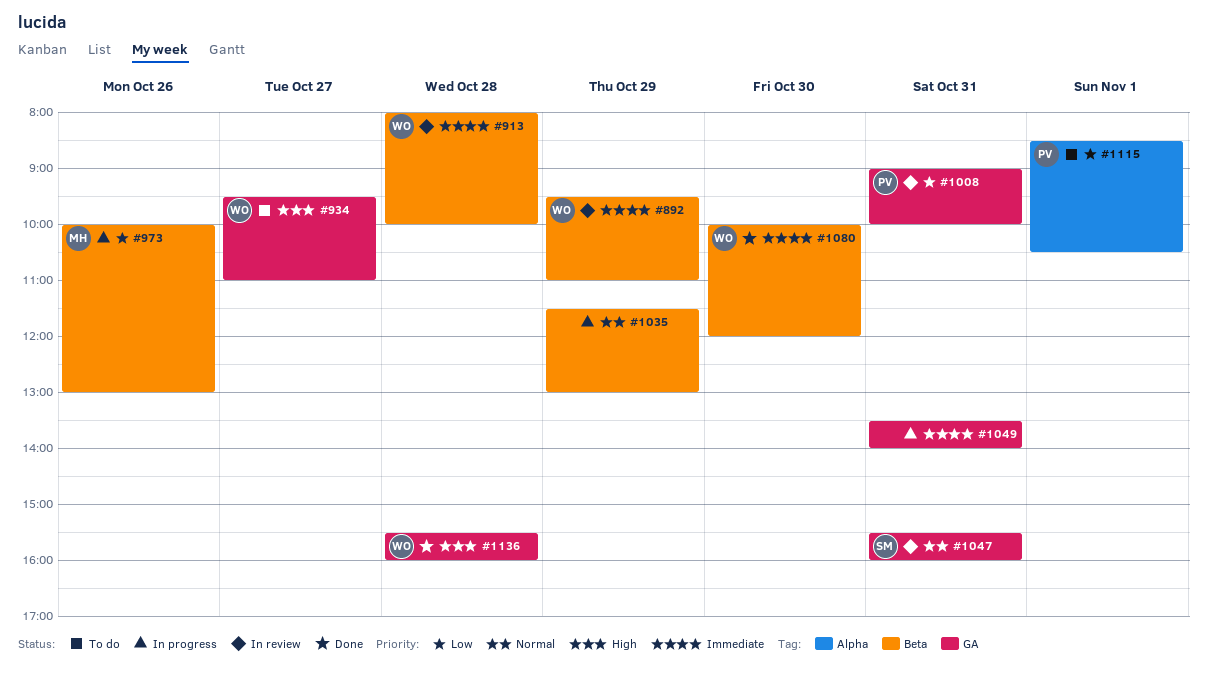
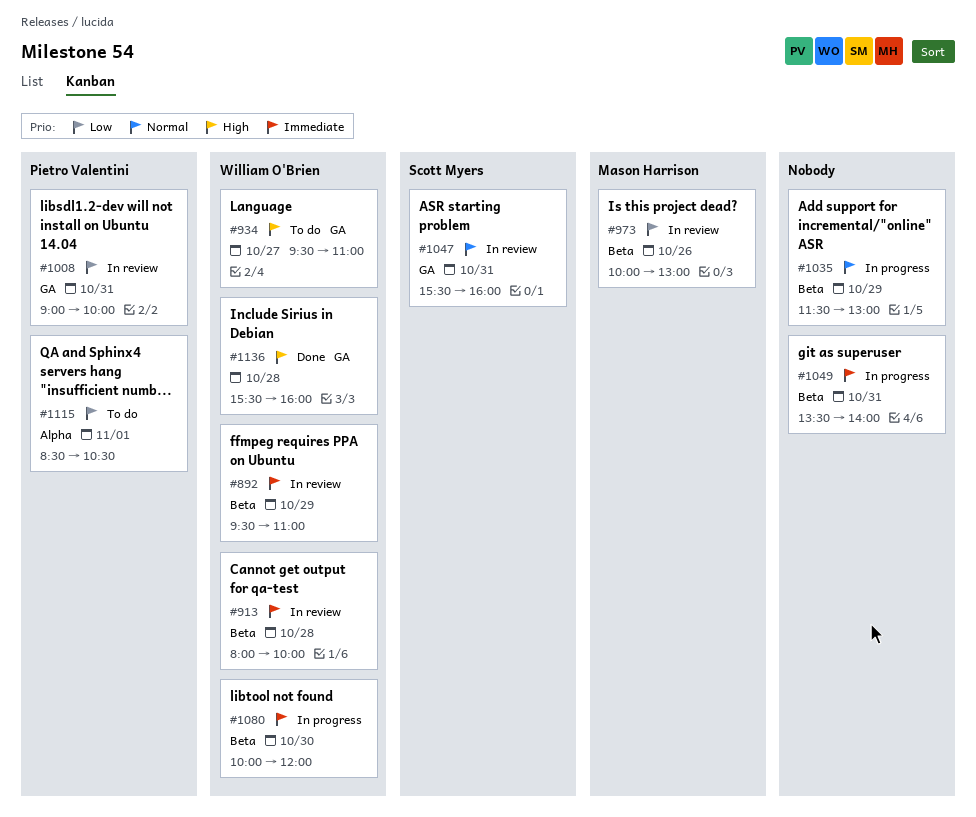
#973, status: In progress -> In review
#1049, label: GA -> Beta
#1080, status: Done -> In progress

